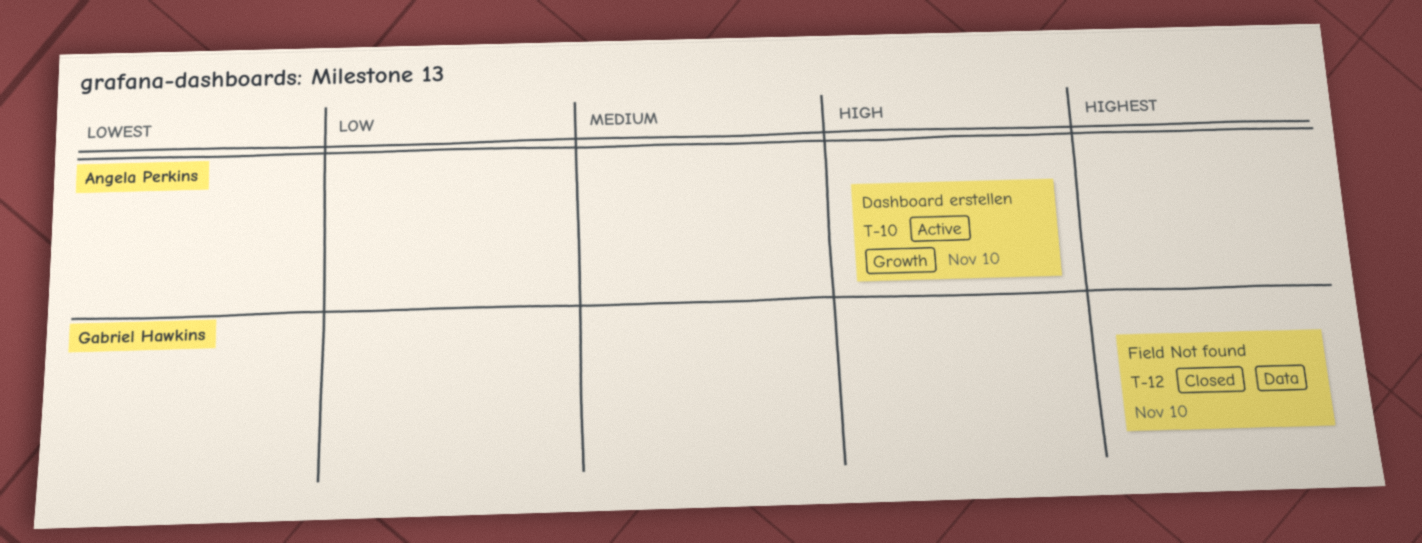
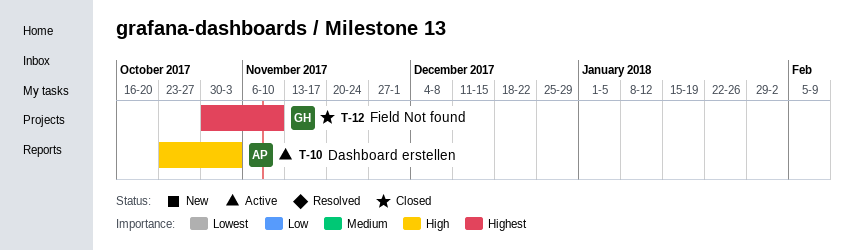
T-10, due: Nov 10 -> Nov 3

